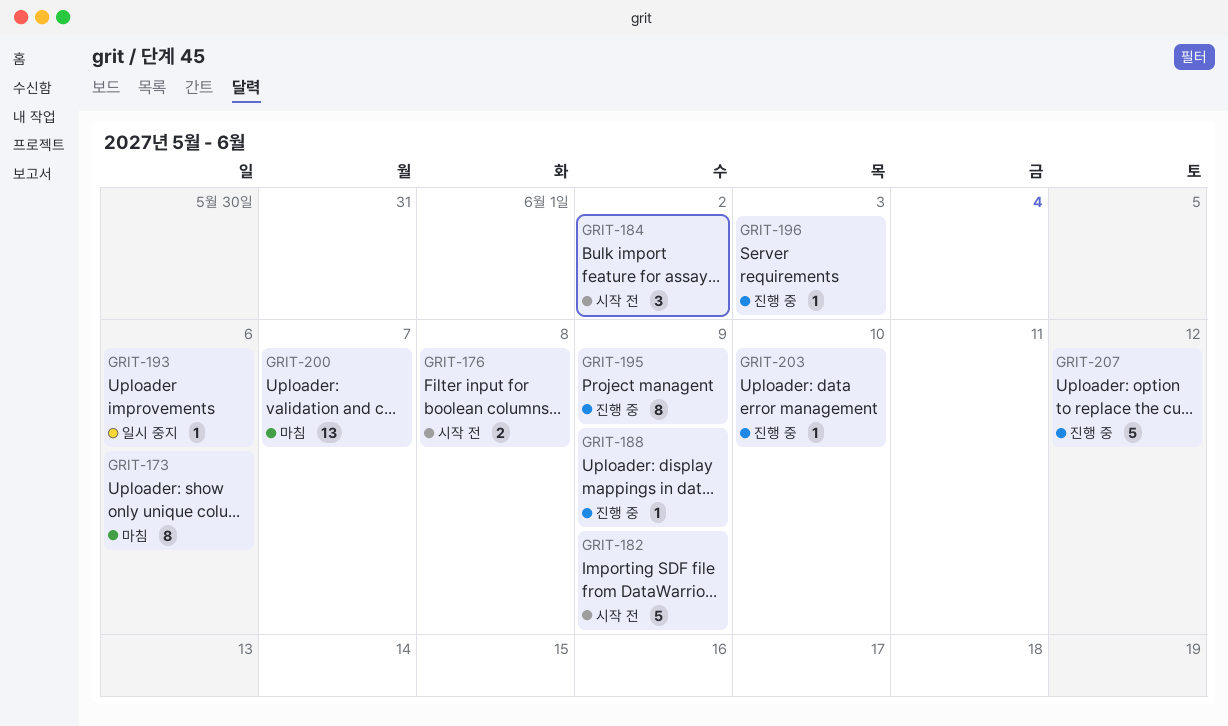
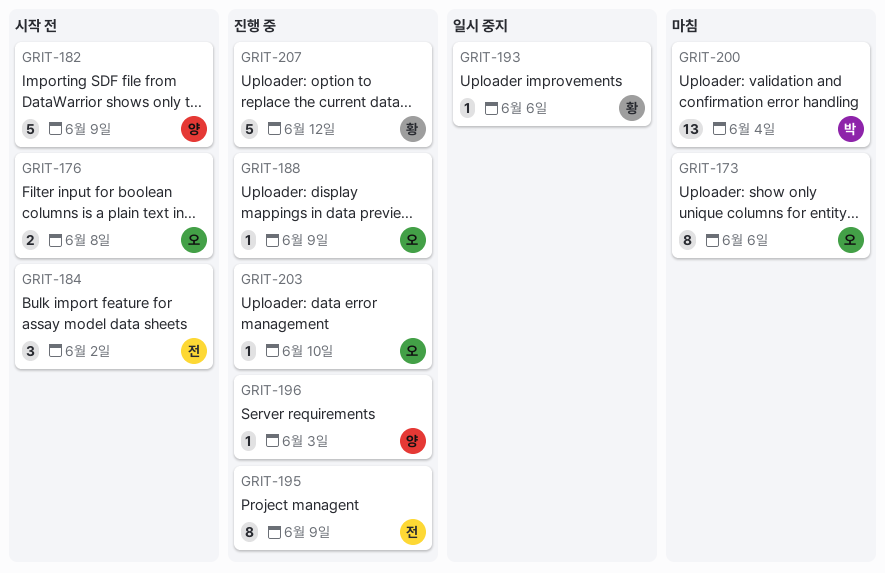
GRIT-200, due: Jun 7 -> Jun 4

